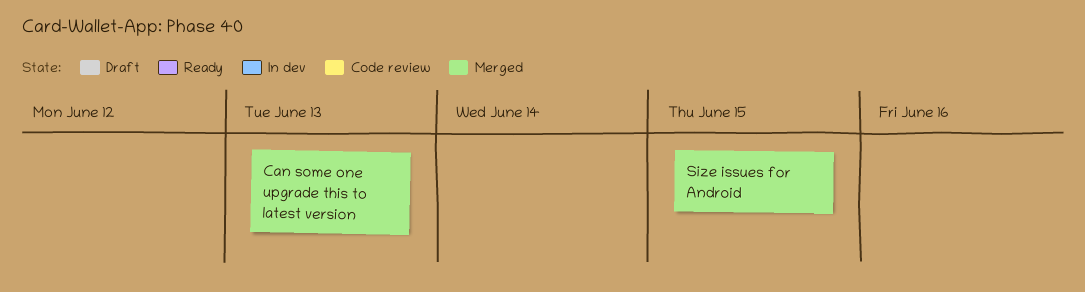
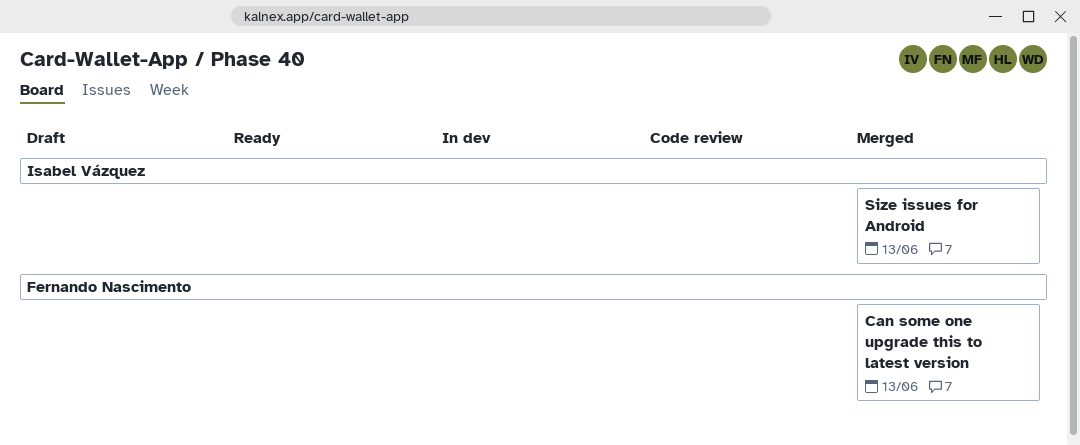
Size issues for Android, due: Jun 15 -> Jun 13

